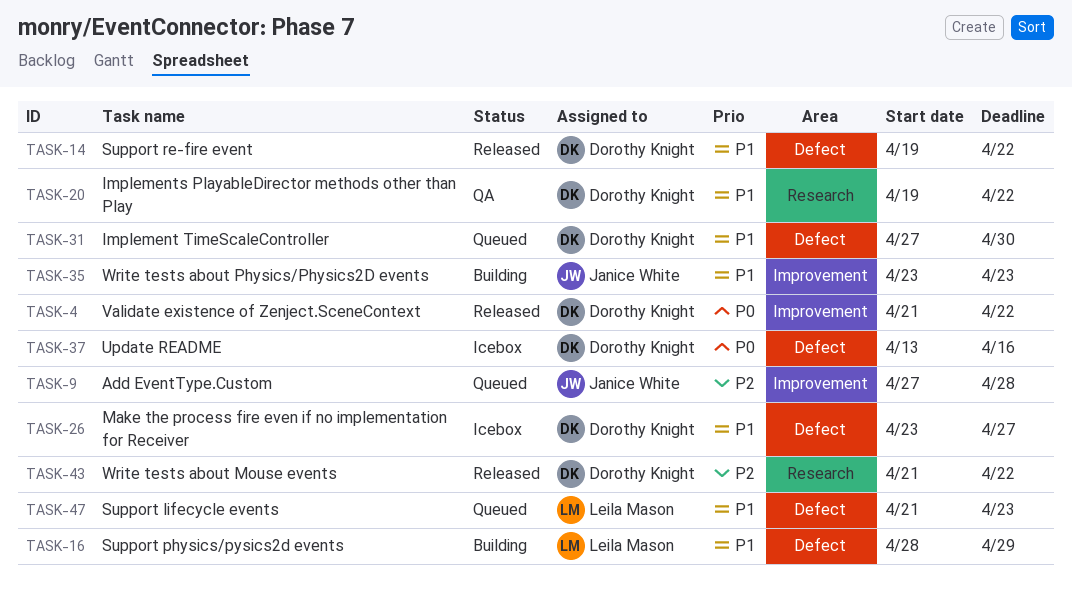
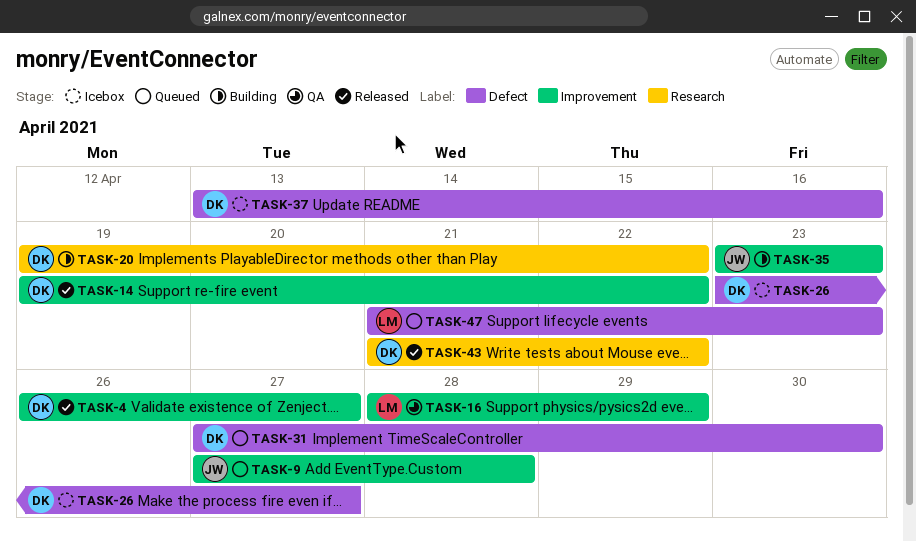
TASK-4, start: Apr 21 -> Apr 26
TASK-4, due: Apr 22 -> Apr 27
TASK-14, label: Defect -> Improvement
TASK-16, status: Building -> QA
TASK-16, label: Defect -> Improvement
TASK-20, status: QA -> Building

